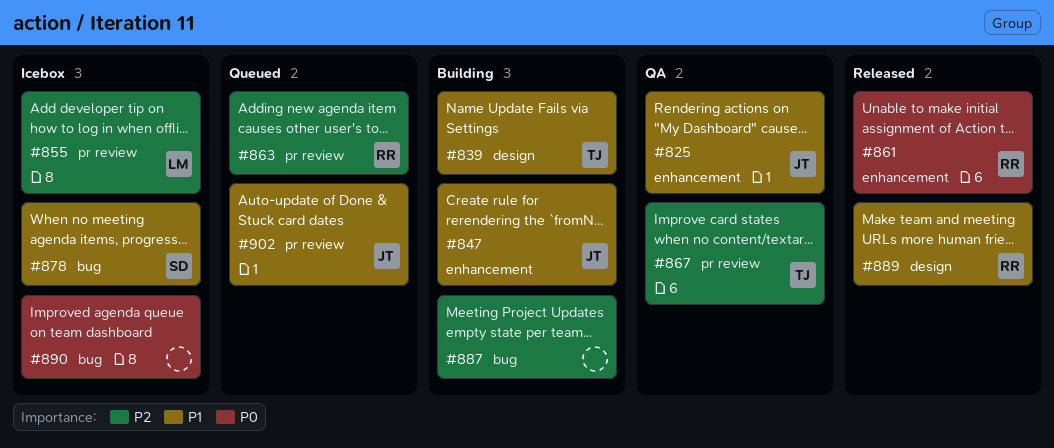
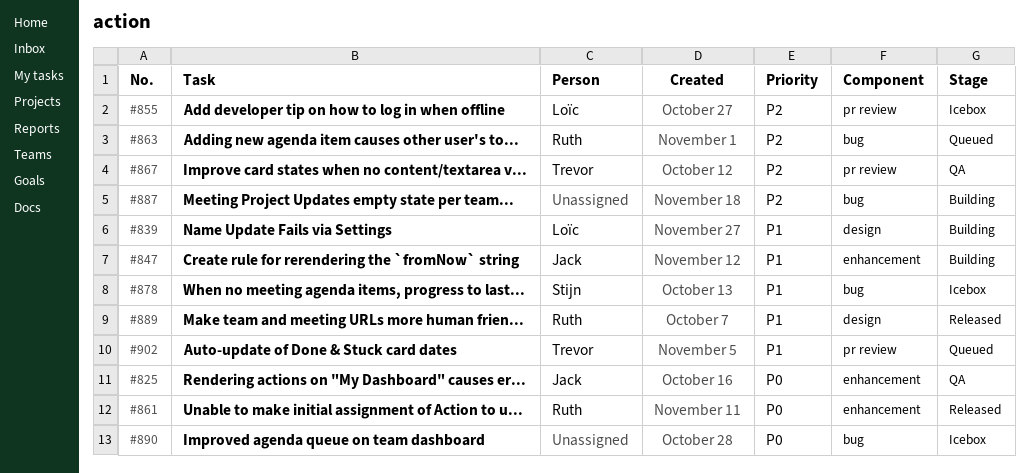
#825, priority: P1 -> P0
#839, owner: Trevor -> Loïc
#863, label: pr review -> bug
#902, owner: Jack -> Trevor

